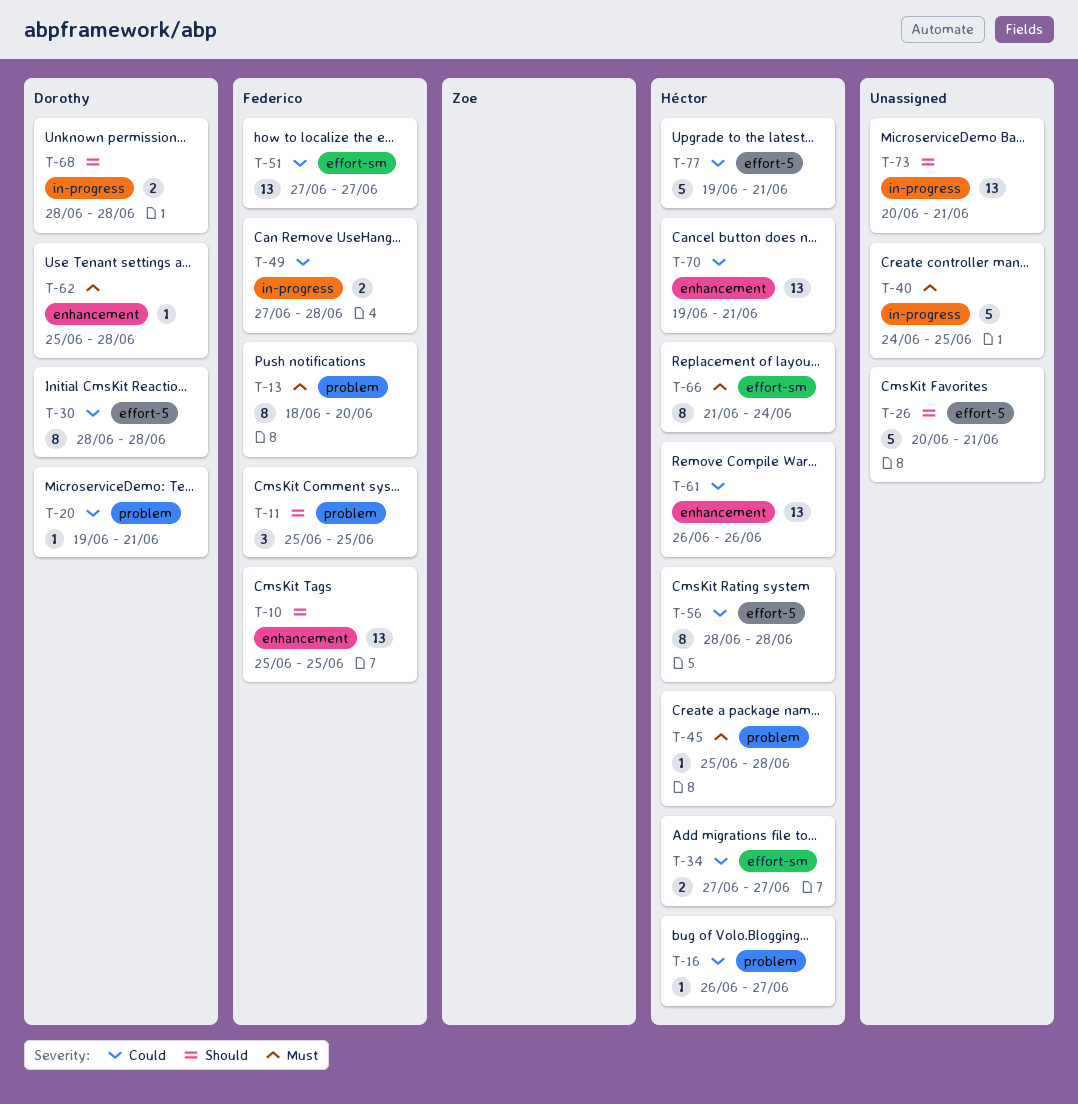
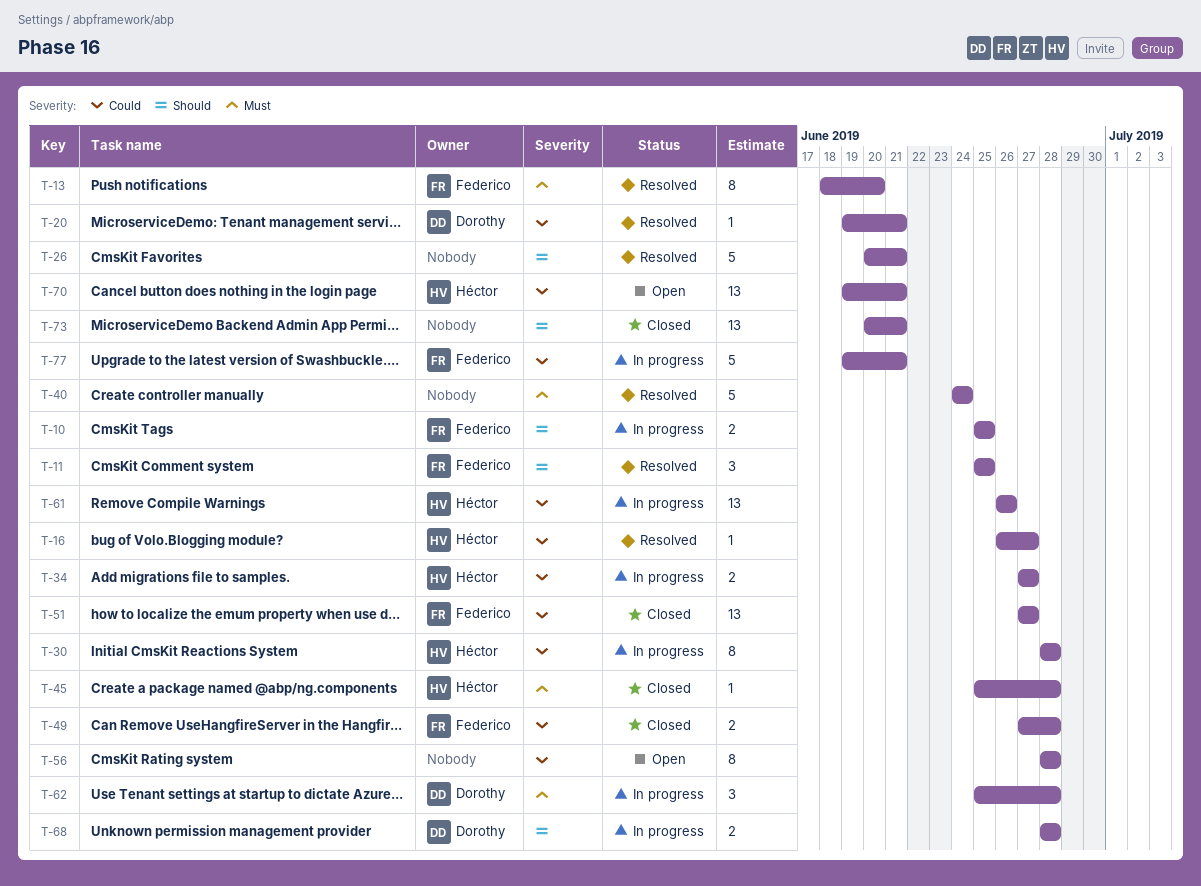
T-10, estimate: 13 -> 2
T-30, owner: Dorothy -> Héctor
T-40, due: Jun 25 -> Jun 24
T-56, owner: Héctor -> none
T-62, estimate: 1 -> 3
T-66: present -> none
T-77, owner: Héctor -> Federico

